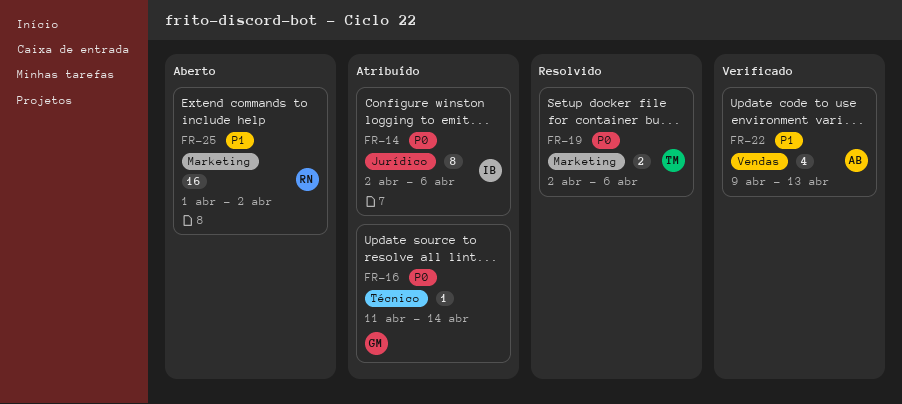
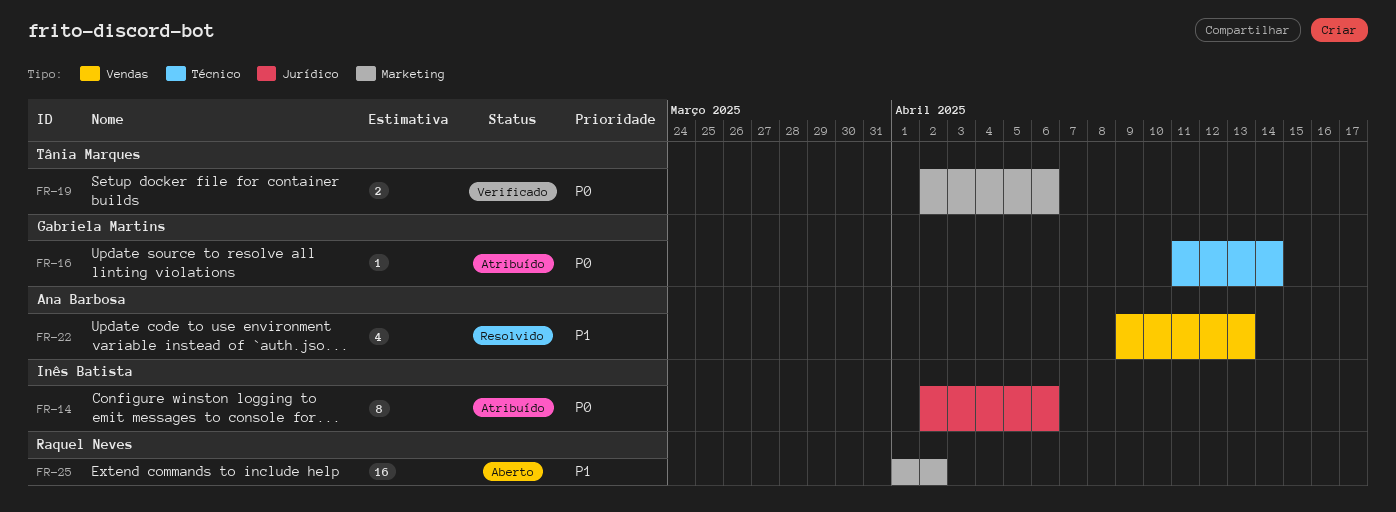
FR-19, status: Resolvido -> Verificado
FR-22, status: Verificado -> Resolvido

